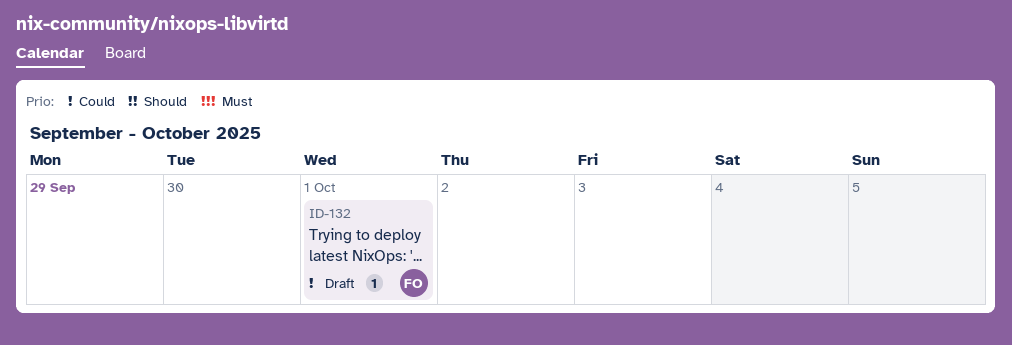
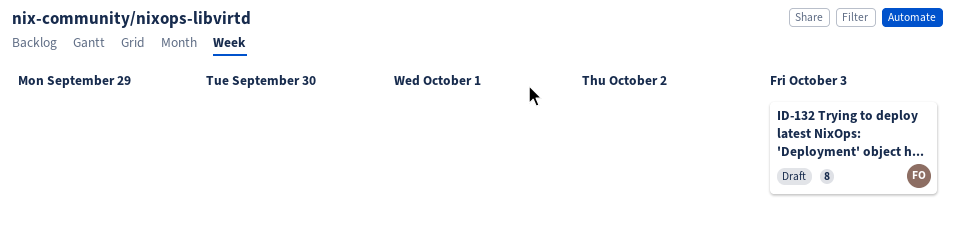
ID-132, estimate: 1 -> 8
ID-132, due: Oct 1 -> Oct 3

